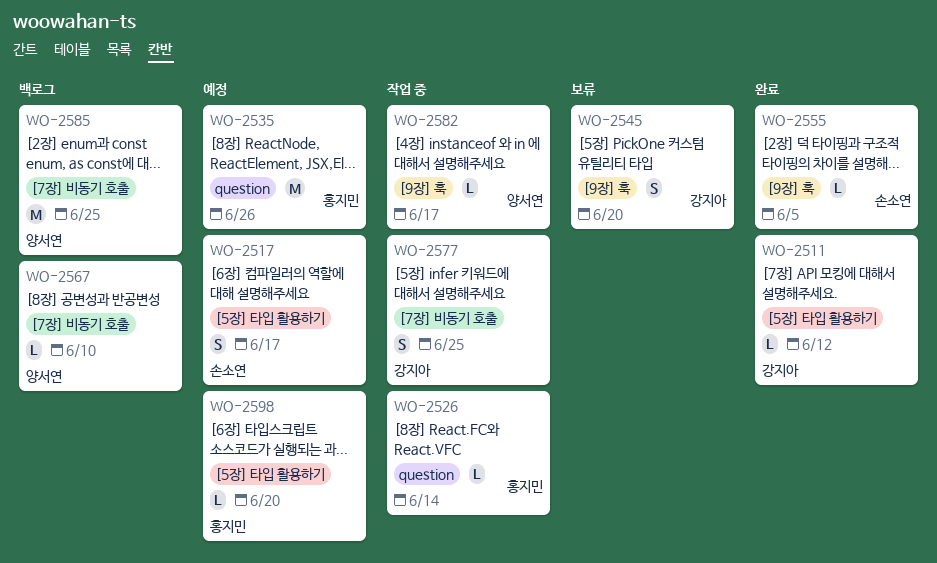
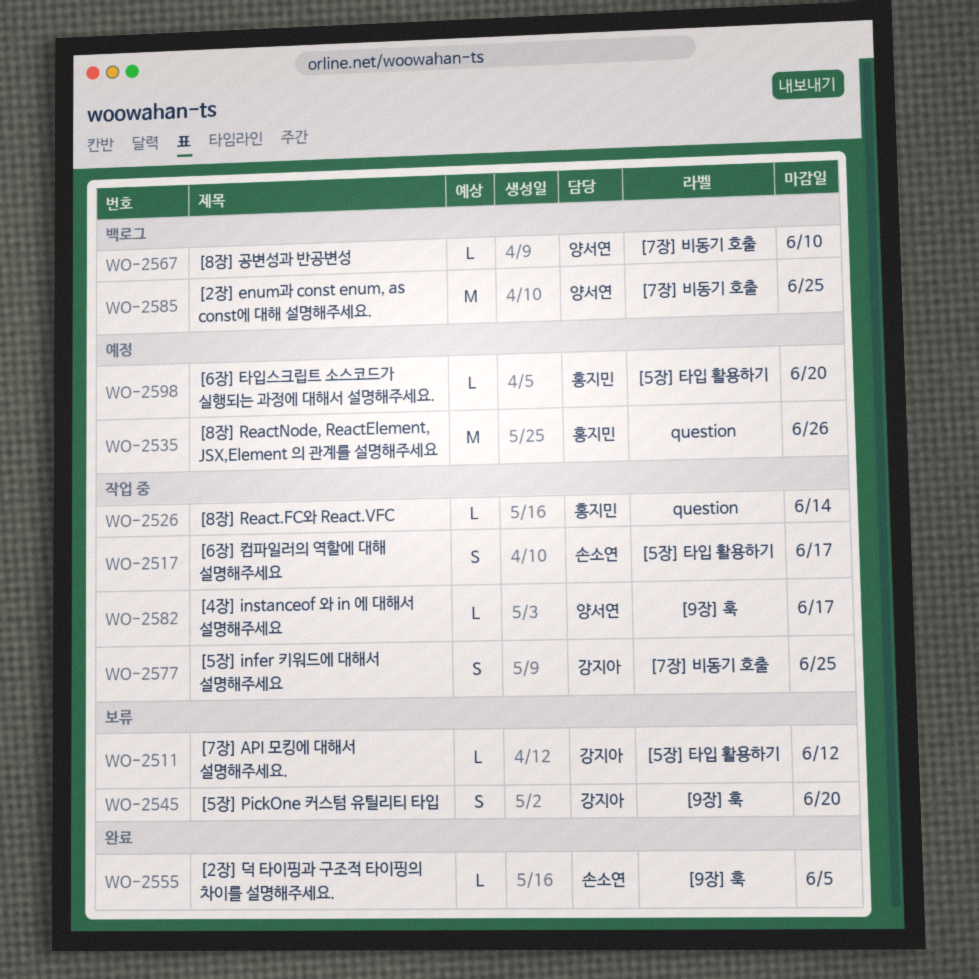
WO-2511, status: 완료 -> 보류
WO-2517, status: 예정 -> 작업 중

